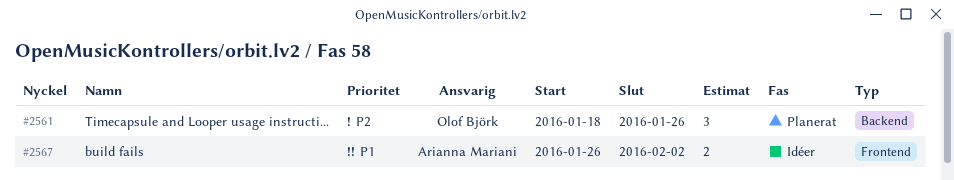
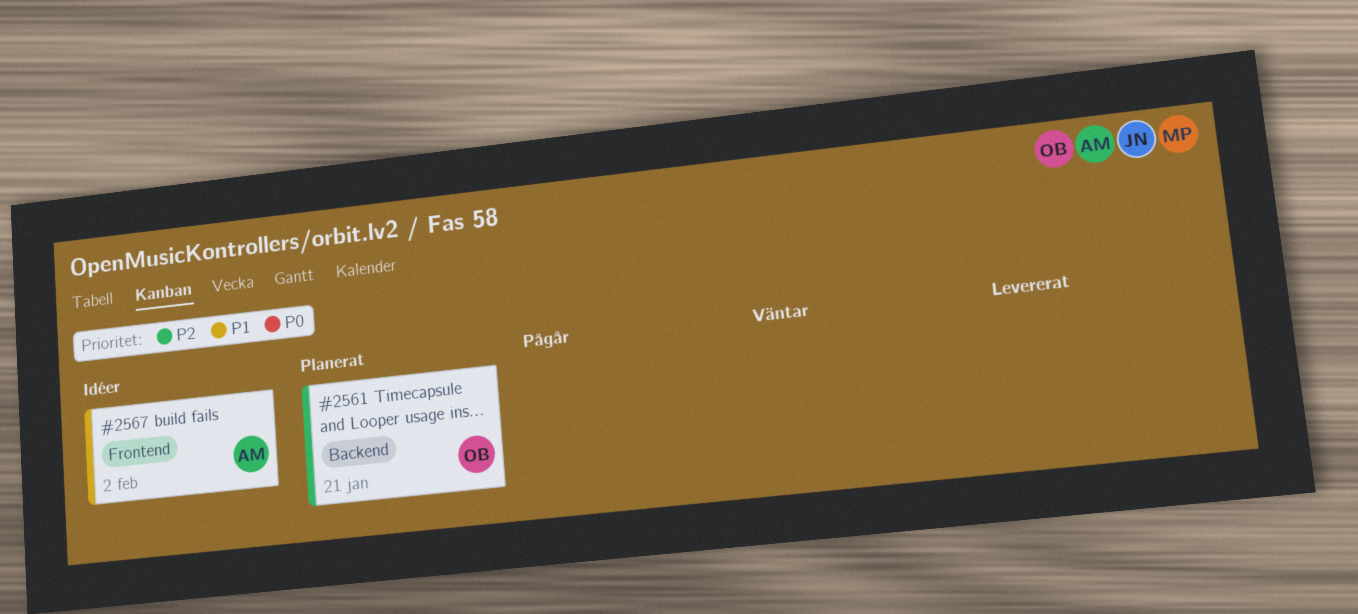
#2561, due: Jan 26 -> Jan 21

